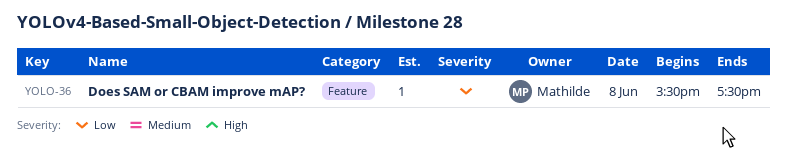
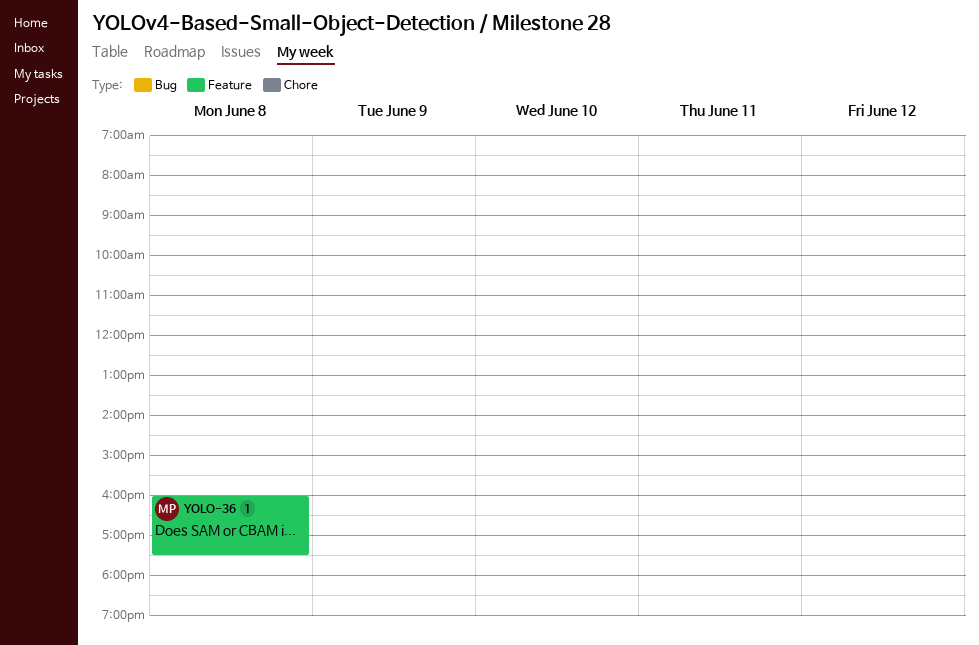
YOLO-36, begins: 15:30 -> 16:00

